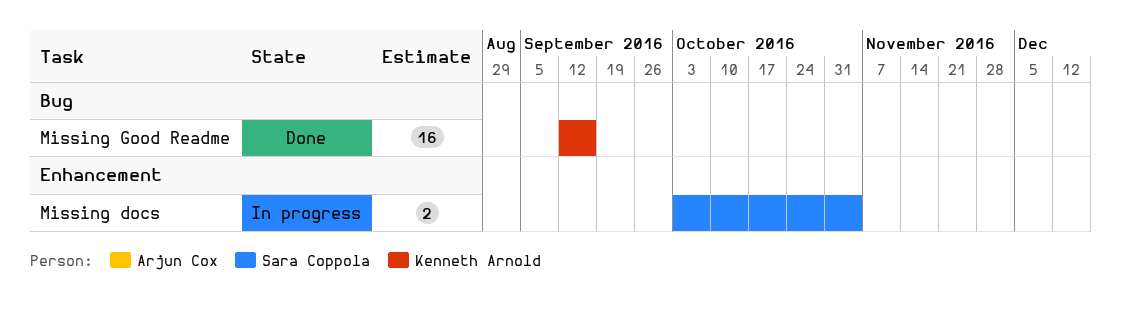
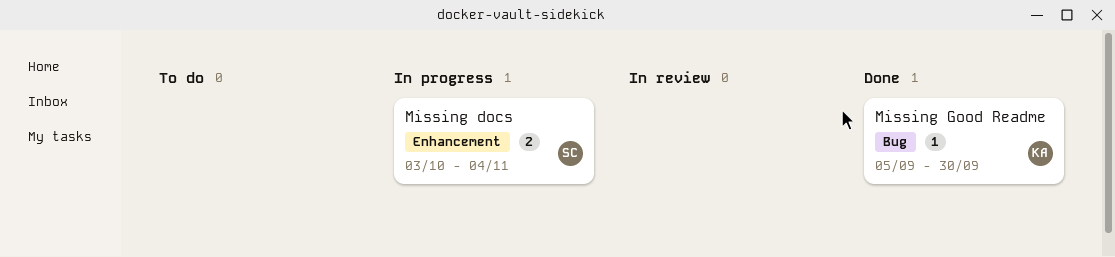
Missing Good Readme, estimate: 16 -> 1
Missing Good Readme, start: Sep 12 -> Sep 5
Missing Good Readme, due: Sep 16 -> Sep 30

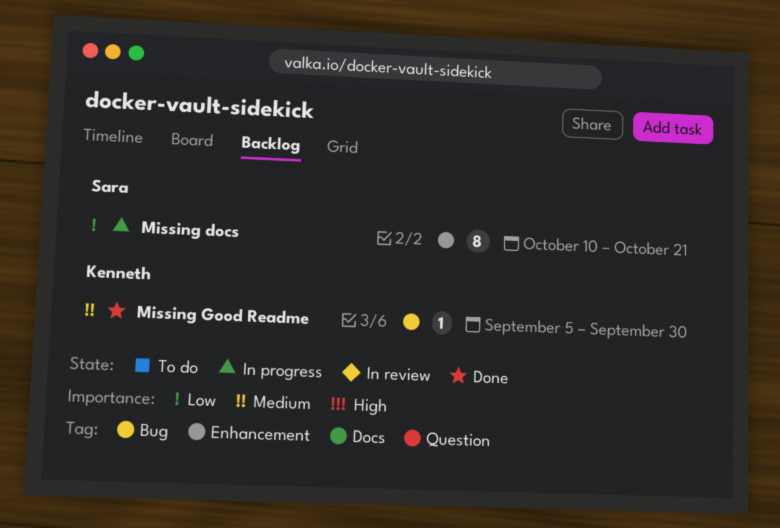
Missing docs, estimate: 2 -> 8
Missing docs, start: Oct 3 -> Oct 10
Missing docs, due: Nov 4 -> Oct 21

